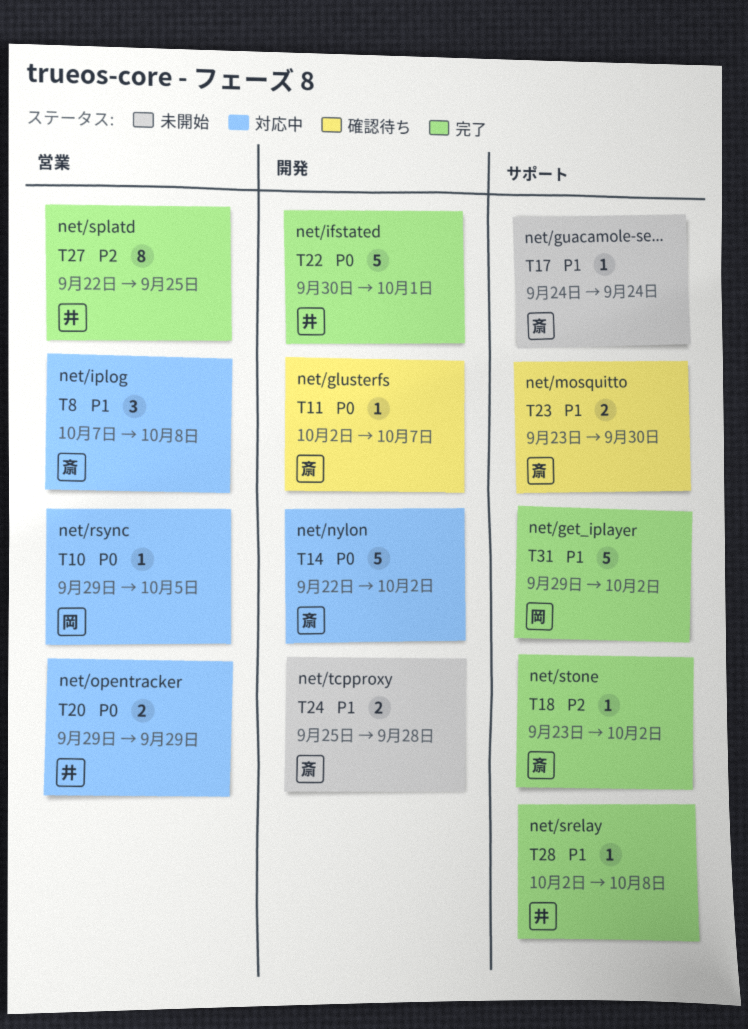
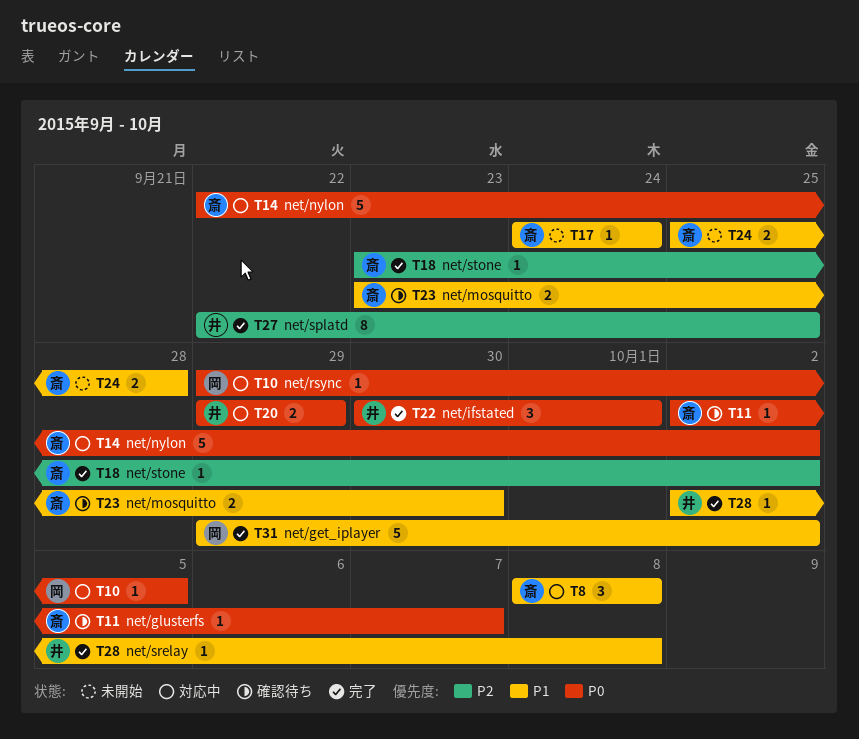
T8, start: Oct 7 -> Oct 8
T22, estimate: 5 -> 3

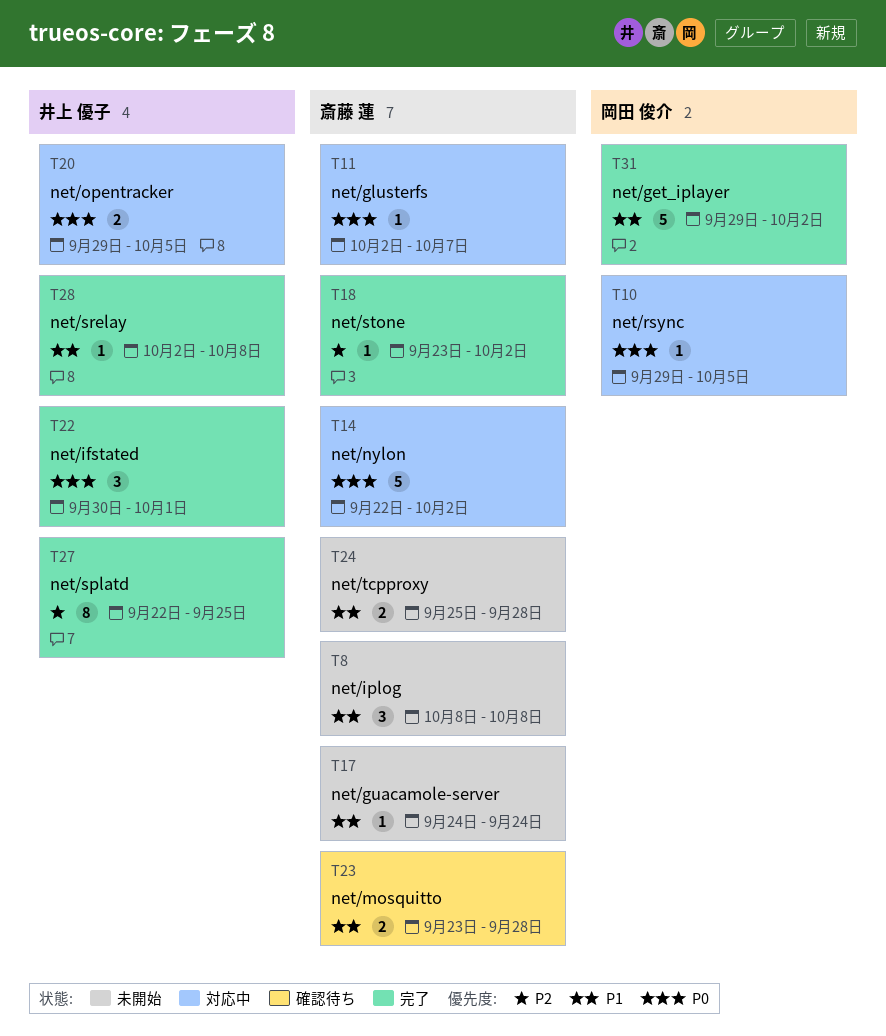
T8, status: 対応中 -> 未開始
T11, status: 確認待ち -> 対応中
T20, due: Sep 29 -> Oct 5
T23, due: Sep 30 -> Sep 28

